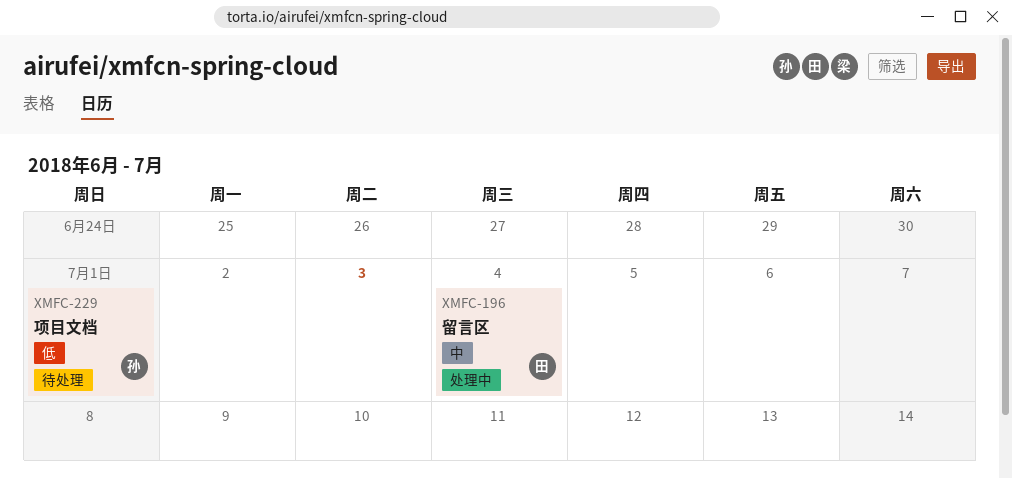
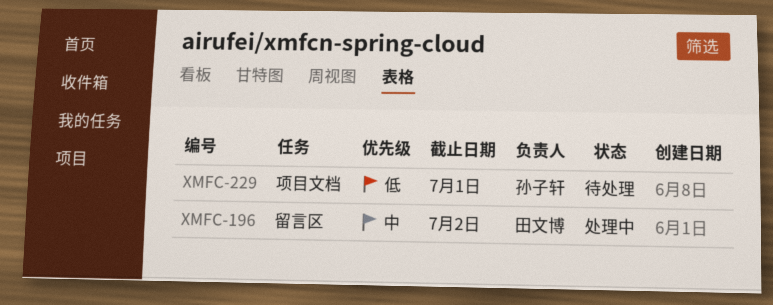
XMFC-196, due: Jul 4 -> Jul 2

